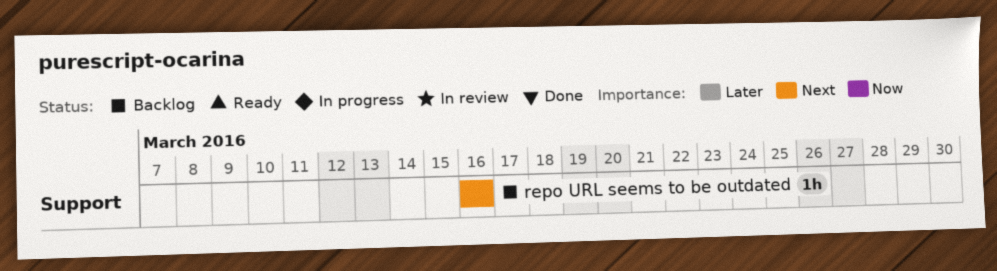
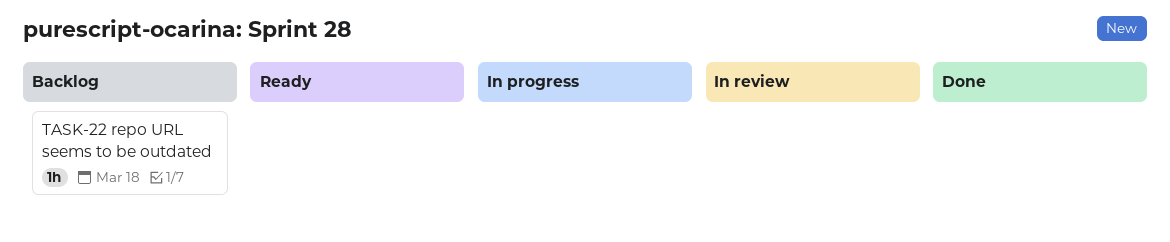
repo URL seems to be outdated, due: Mar 16 -> Mar 18

